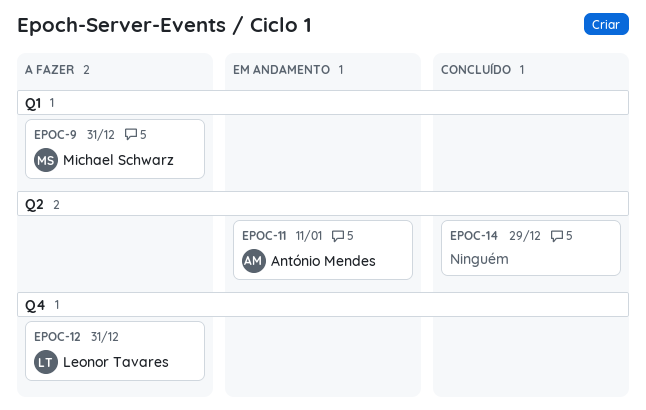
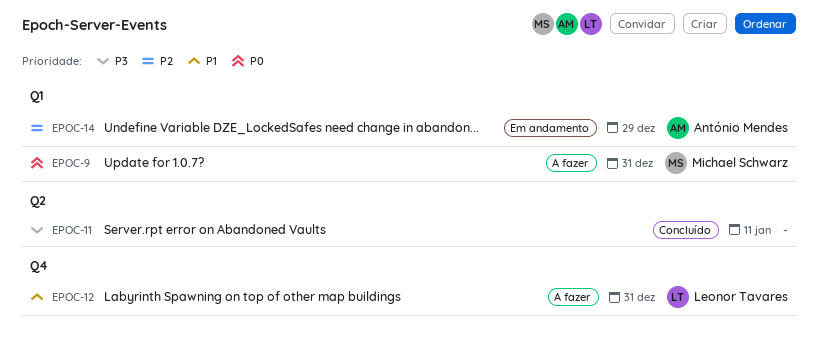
EPOC-11, status: Em andamento -> Concluído
EPOC-11, owner: António Mendes -> none
EPOC-14, status: Concluído -> Em andamento
EPOC-14, owner: none -> António Mendes
EPOC-14, label: Q2 -> Q1

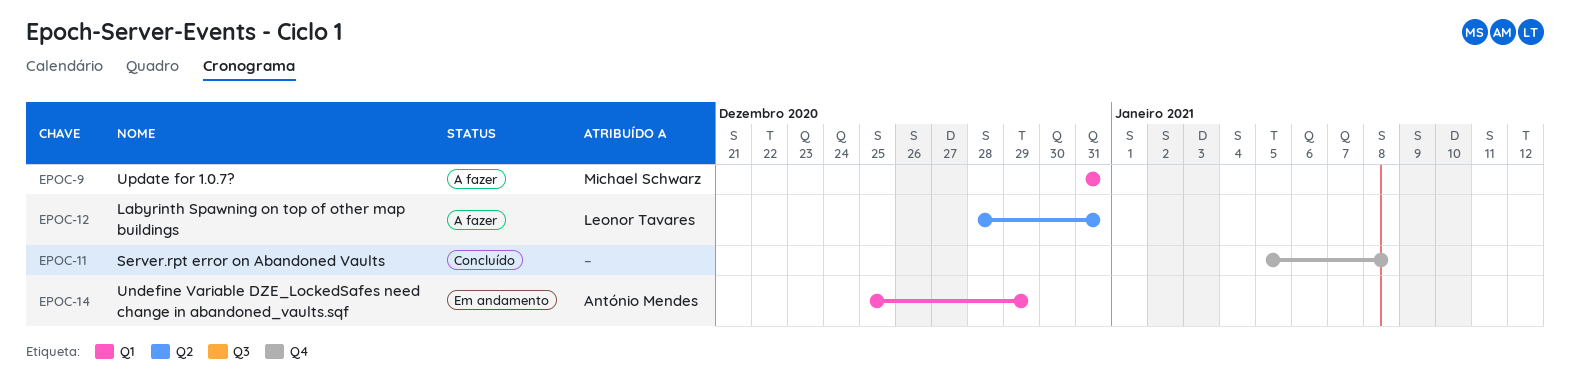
EPOC-11, label: Q2 -> Q4
EPOC-11, due: Jan 11 -> Jan 8
EPOC-12, label: Q4 -> Q2

